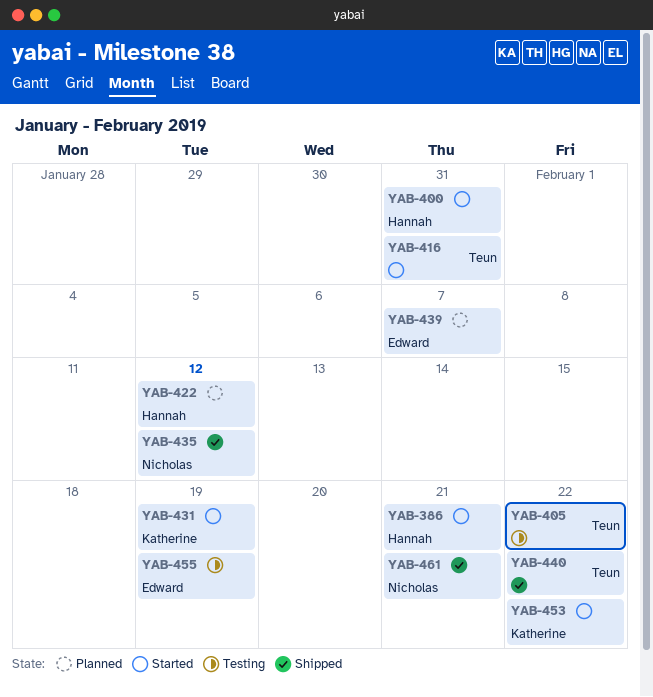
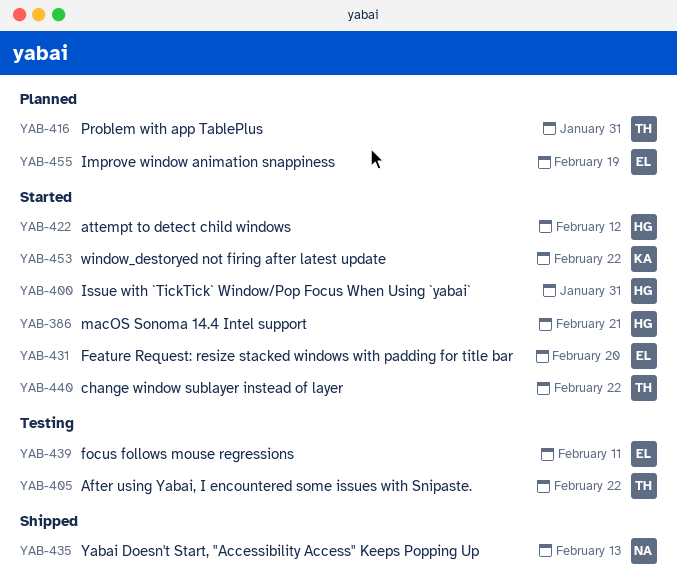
YAB-416, status: Started -> Planned
YAB-422, status: Planned -> Started
YAB-431, owner: Katherine -> Edward
YAB-431, due: Feb 19 -> Feb 20
YAB-435, due: Feb 12 -> Feb 13
YAB-439, status: Planned -> Testing
YAB-439, due: Feb 7 -> Feb 11
YAB-440, status: Shipped -> Started
YAB-455, status: Testing -> Planned
YAB-461: present -> none

